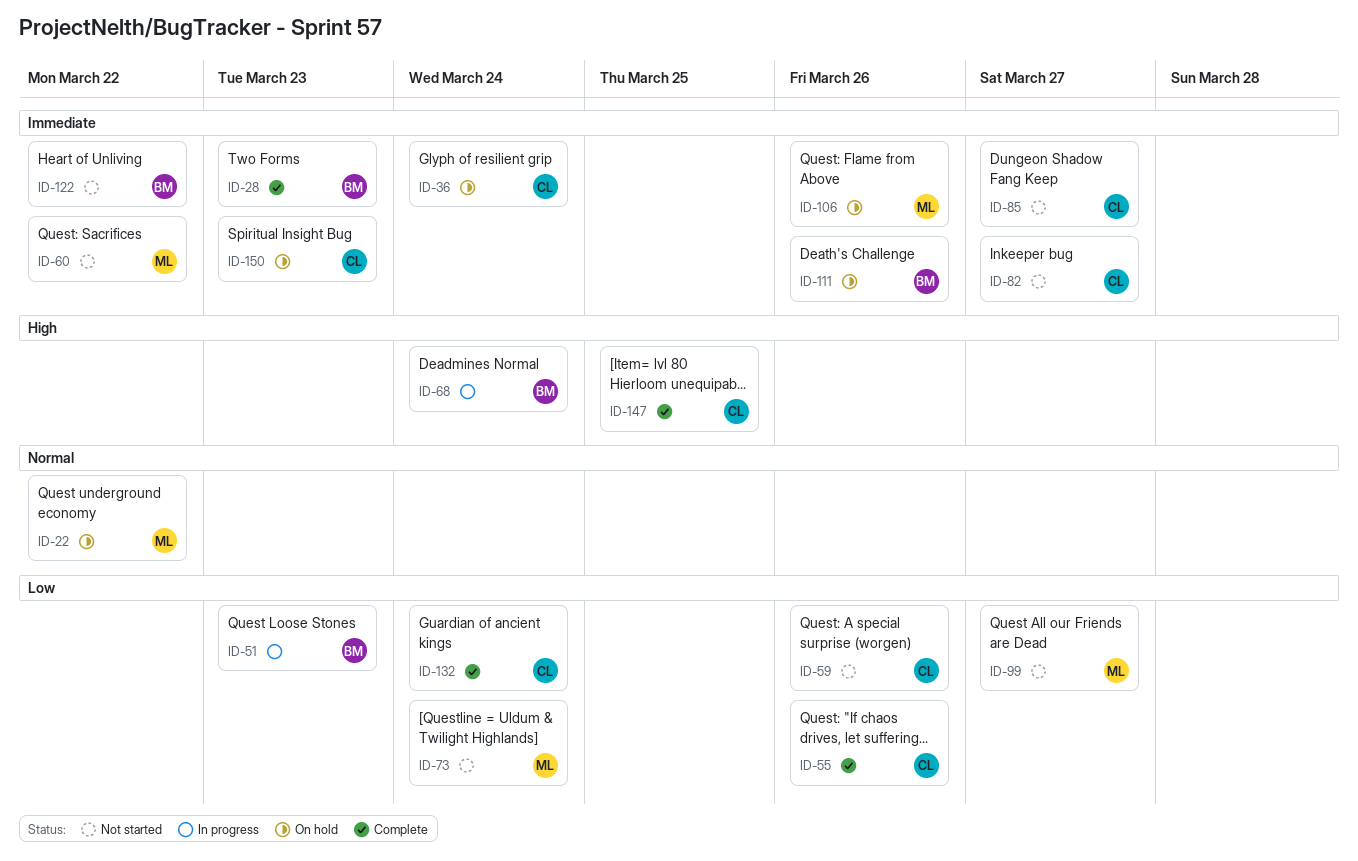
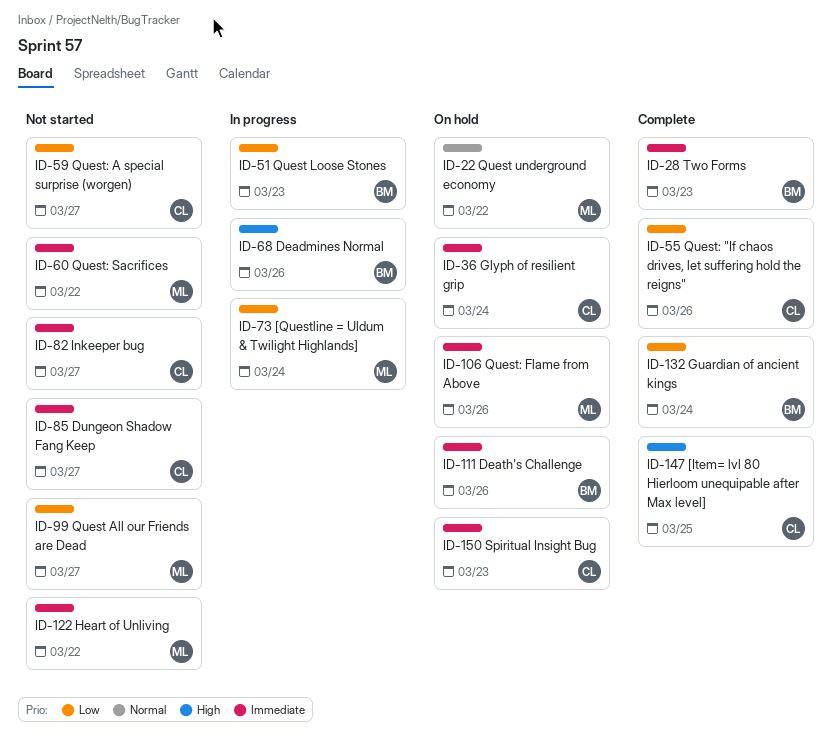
ID-59, due: Mar 26 -> Mar 27
ID-68, due: Mar 24 -> Mar 26
ID-73, status: Not started -> In progress
ID-122, owner: BM -> ML
ID-132, owner: CL -> BM

